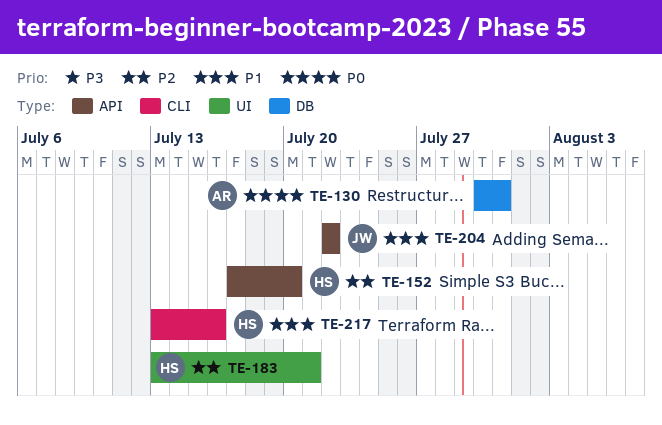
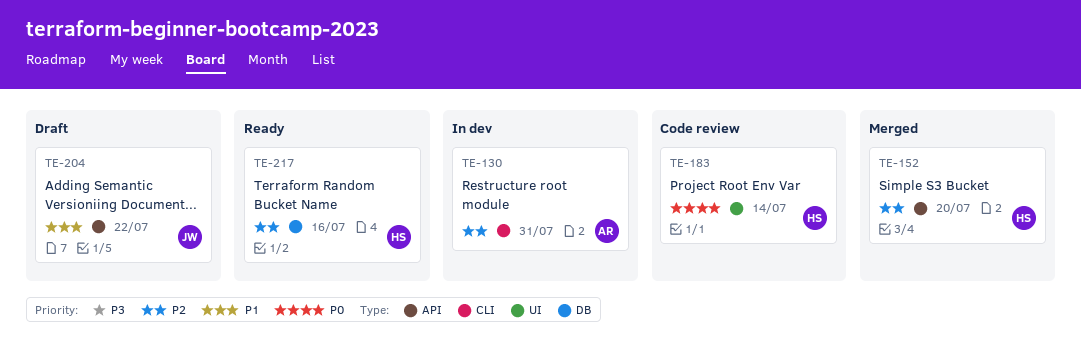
TE-130, priority: P0 -> P2
TE-130, label: DB -> CLI
TE-183, priority: P2 -> P0
TE-183, due: Jul 21 -> Jul 14
TE-217, priority: P1 -> P2
TE-217, label: CLI -> DB

